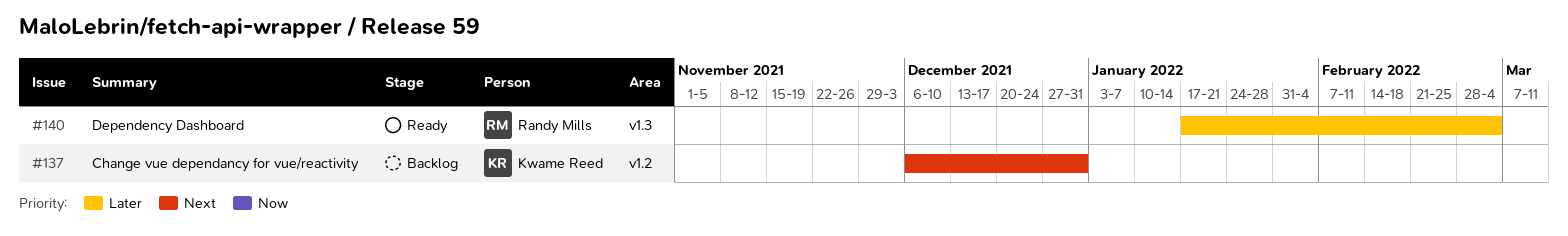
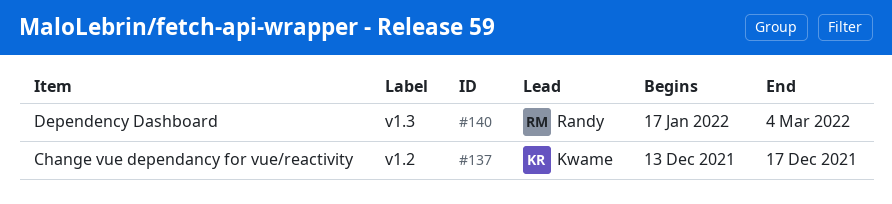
#137, start: Dec 6 -> Dec 13
#137, due: Dec 31 -> Dec 17

